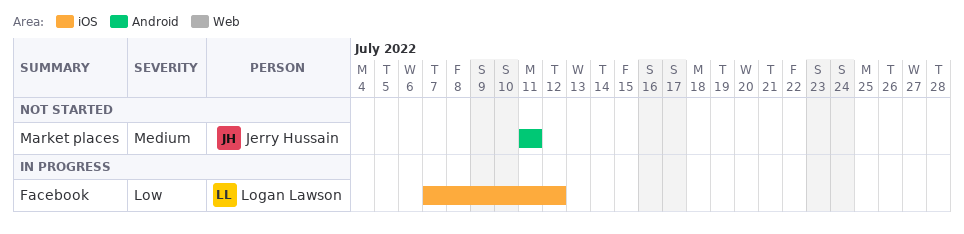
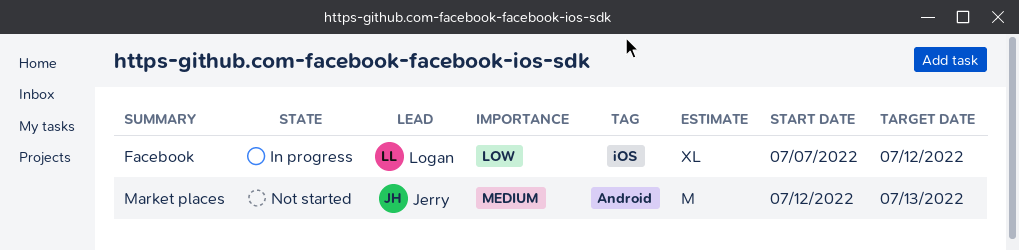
Market places, start: Jul 11 -> Jul 12
Market places, due: Jul 11 -> Jul 13

